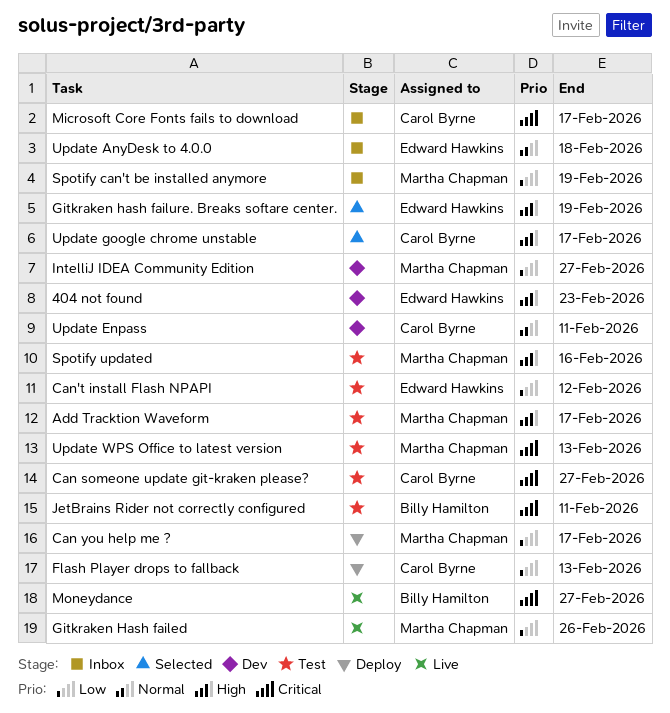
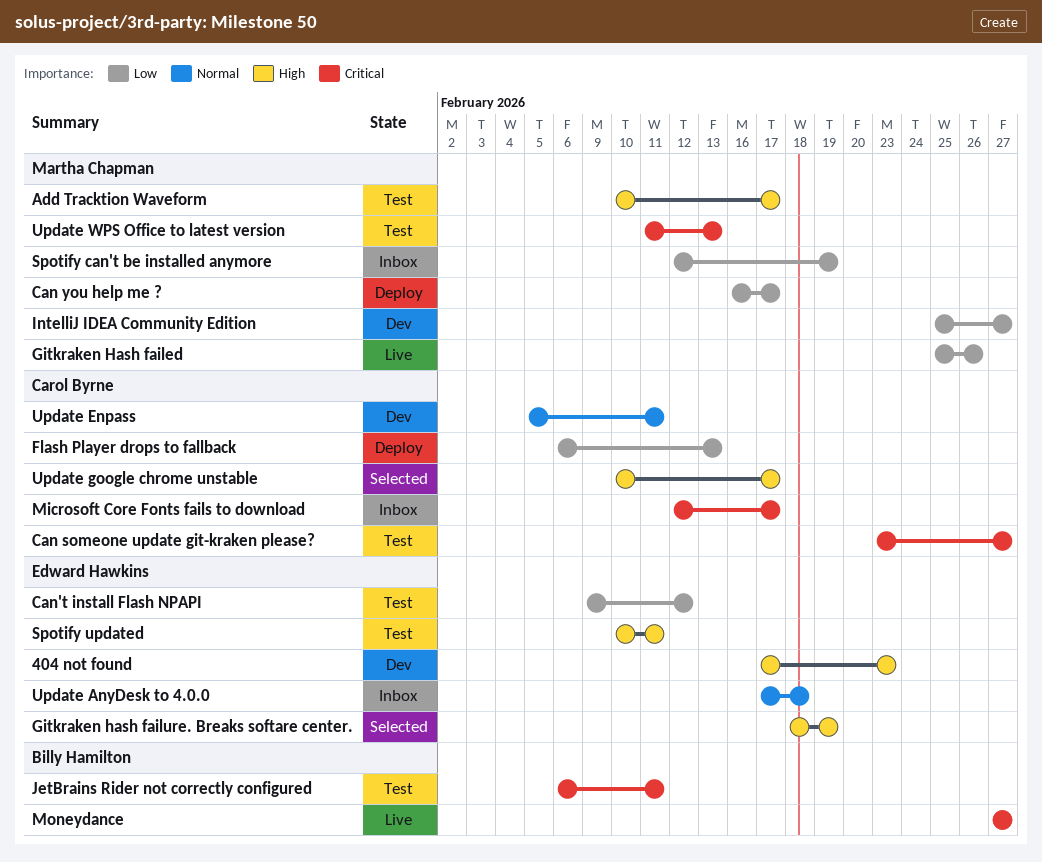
Spotify updated, owner: Martha Chapman -> Edward Hawkins
Spotify updated, due: Feb 16 -> Feb 11

